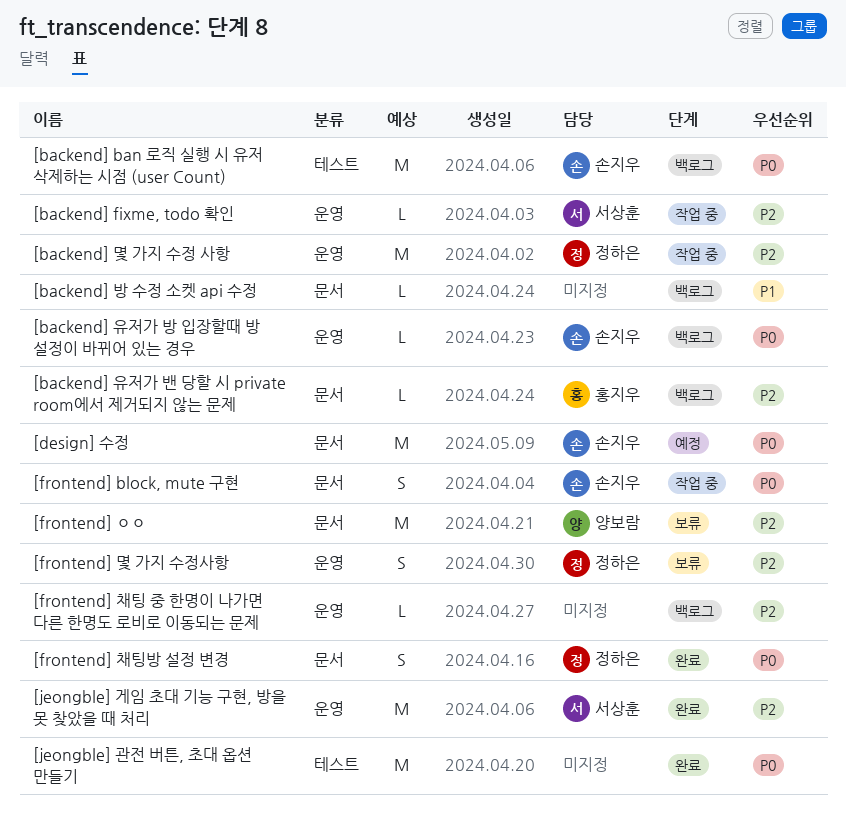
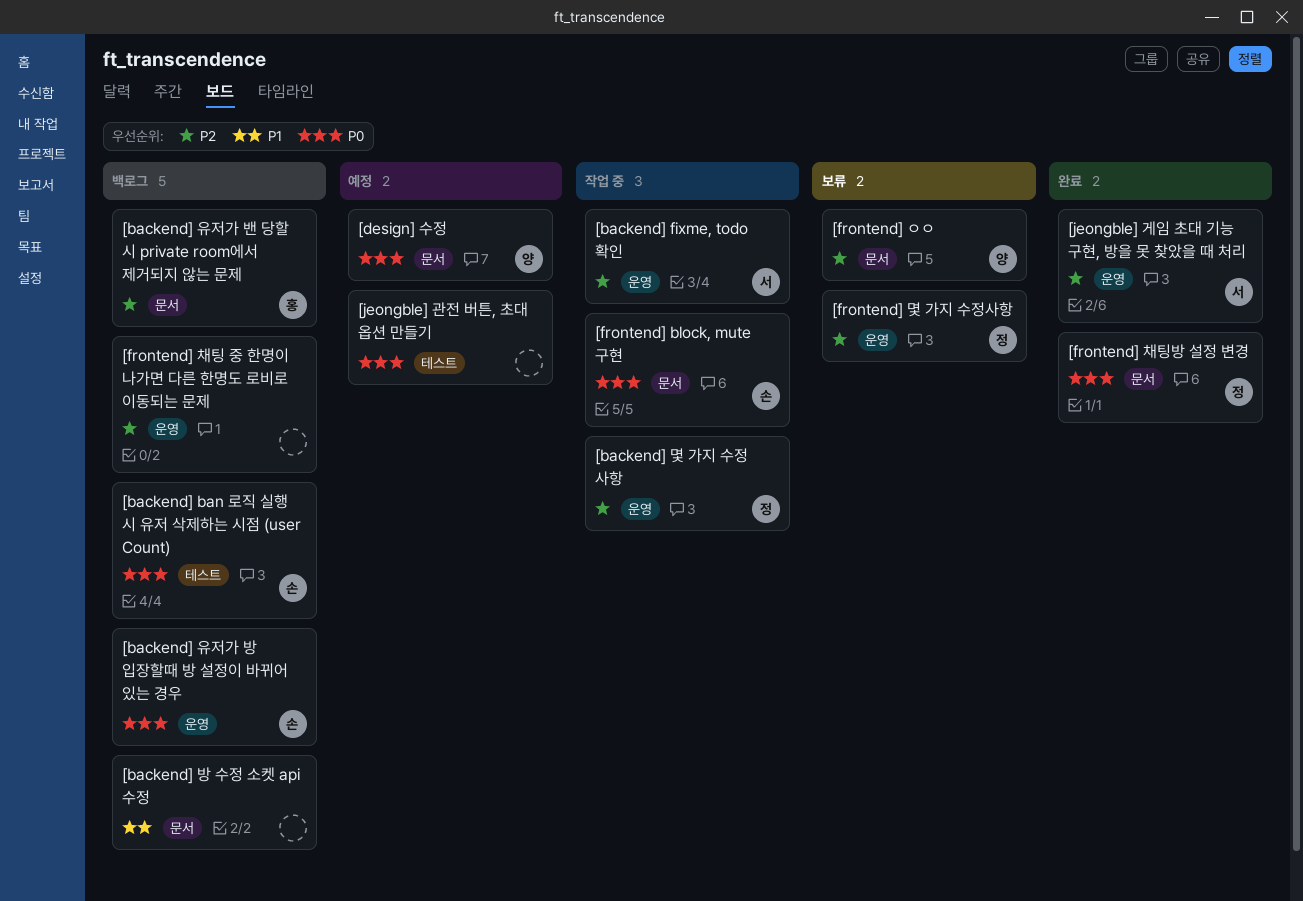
[design] 수정, owner: 손지우 -> 양보람
[jeongble] 관전 버튼, 초대 옵션 만들기, status: 완료 -> 예정

